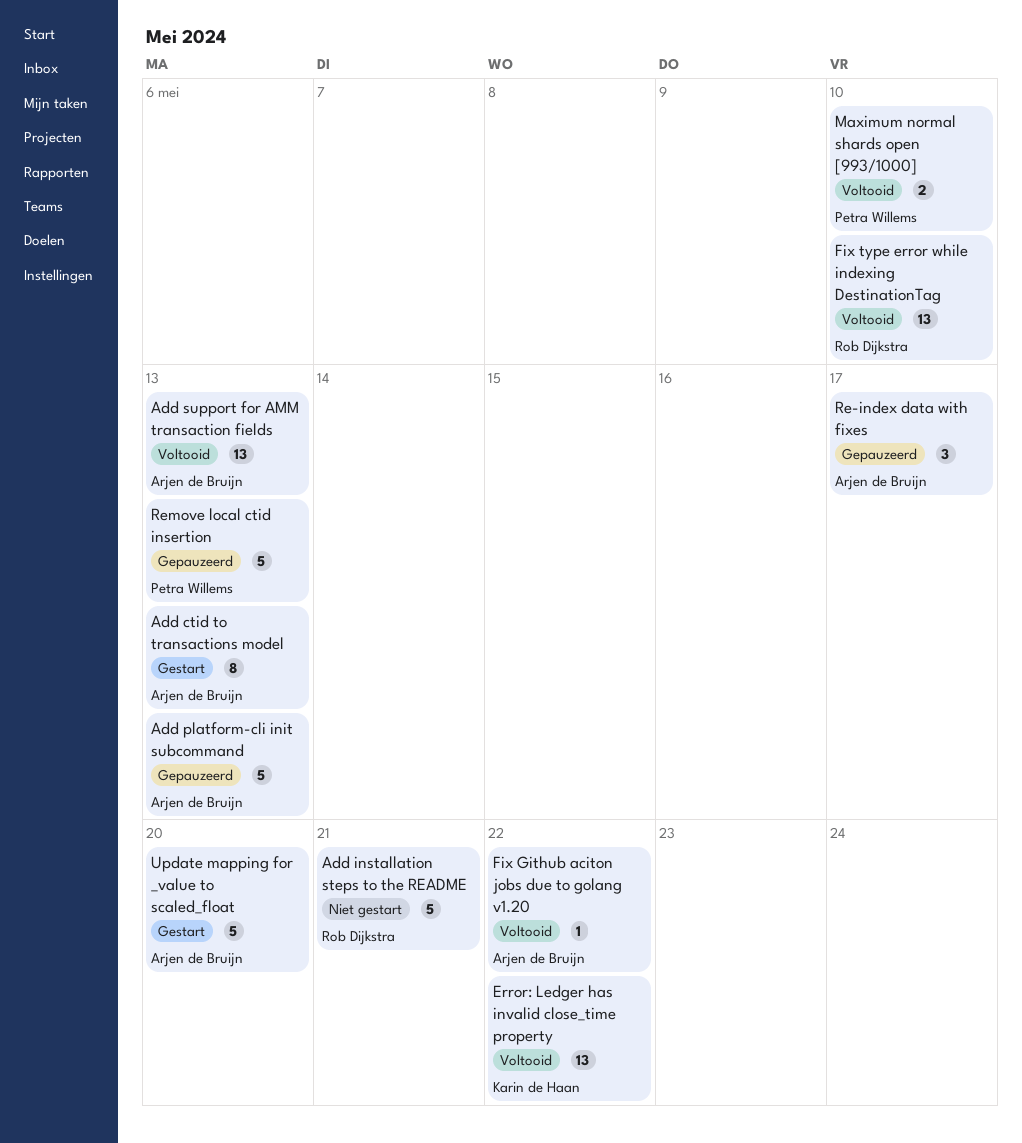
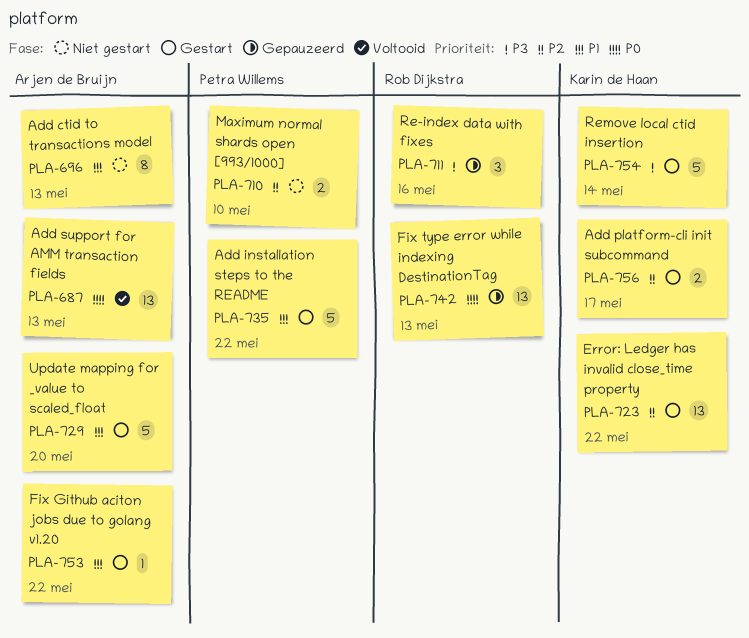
Add ctid to transactions model, status: Gestart -> Niet gestart
Add installation steps to the README, status: Niet gestart -> Gestart
Add installation steps to the README, owner: Rob Dijkstra -> Petra Willems
Add installation steps to the README, due: May 21 -> May 22
Add platform-cli init subcommand, status: Gepauzeerd -> Gestart
Add platform-cli init subcommand, owner: Arjen de Bruijn -> Karin de Haan
Add platform-cli init subcommand, estimate: 5 -> 2
Add platform-cli init subcommand, due: May 13 -> May 17
Error: Ledger has invalid close_time property, status: Voltooid -> Gestart
Fix Github aciton jobs due to golang v1.20, status: Voltooid -> Gestart
Fix type error while indexing DestinationTag, status: Voltooid -> Gepauzeerd
Fix type error while indexing DestinationTag, due: May 10 -> May 13
Maximum normal shards open [993/1000], status: Voltooid -> Niet gestart
Re-index data with fixes, owner: Arjen de Bruijn -> Rob Dijkstra
Re-index data with fixes, due: May 17 -> May 16
Remove local ctid insertion, status: Gepauzeerd -> Gestart
Remove local ctid insertion, owner: Petra Willems -> Karin de Haan
Remove local ctid insertion, due: May 13 -> May 14

